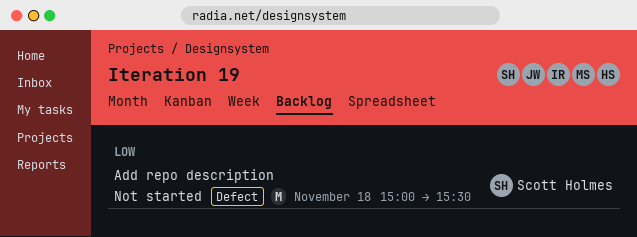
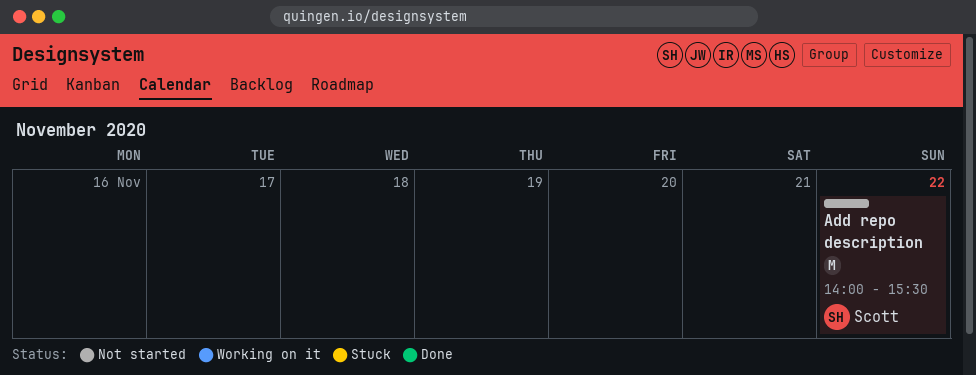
Add repo description, day: Nov 18 -> Nov 22
Add repo description, begins: 15:00 -> 14:00

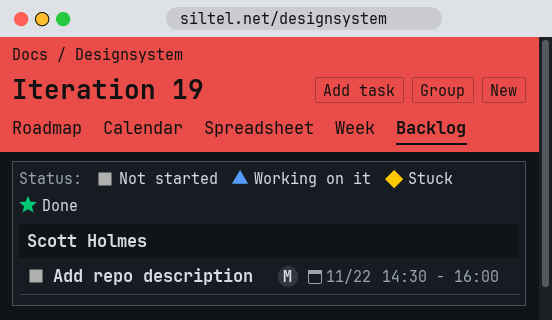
Add repo description, begins: 14:00 -> 14:30
Add repo description, ends: 15:30 -> 16:00

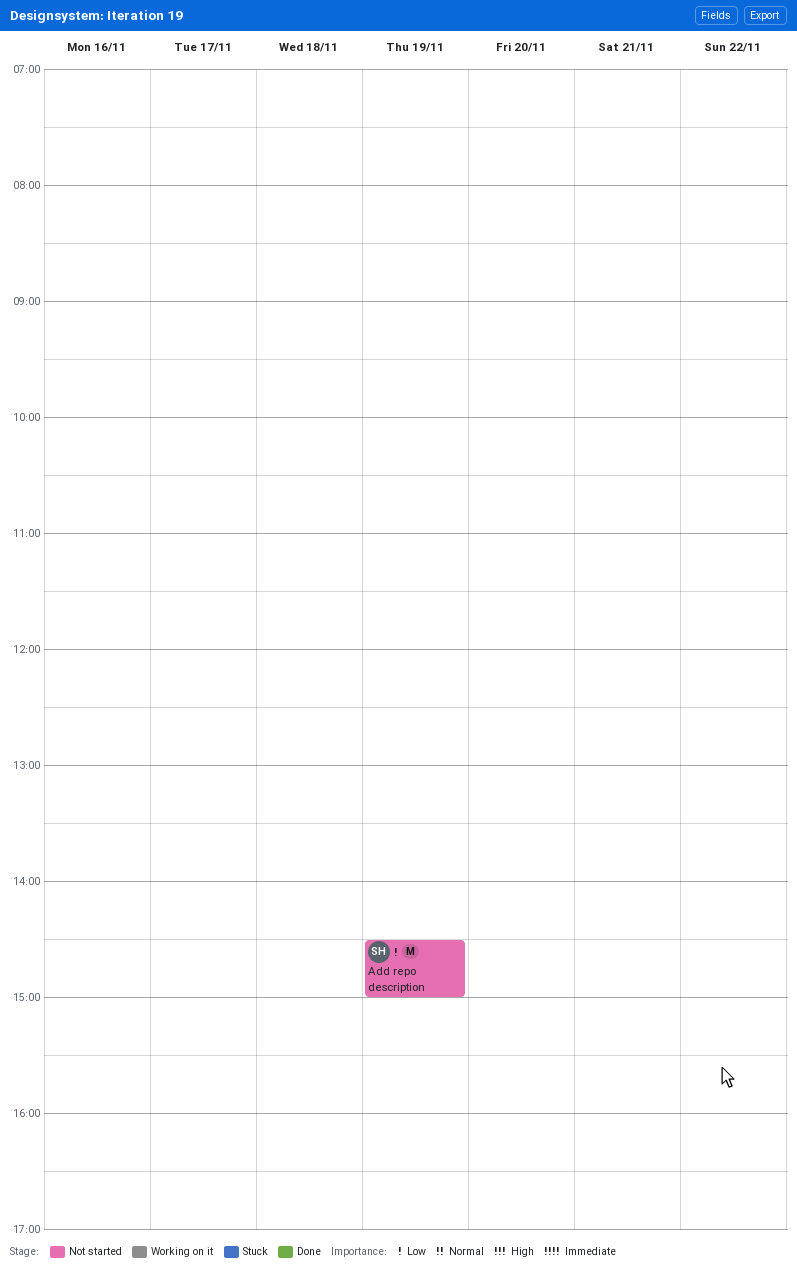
Add repo description, day: Nov 22 -> Nov 19
Add repo description, ends: 16:00 -> 15:00

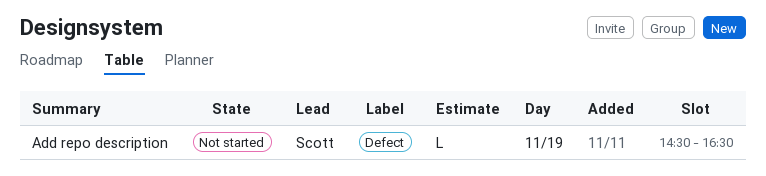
Add repo description, estimate: M -> L
Add repo description, ends: 15:00 -> 16:30

